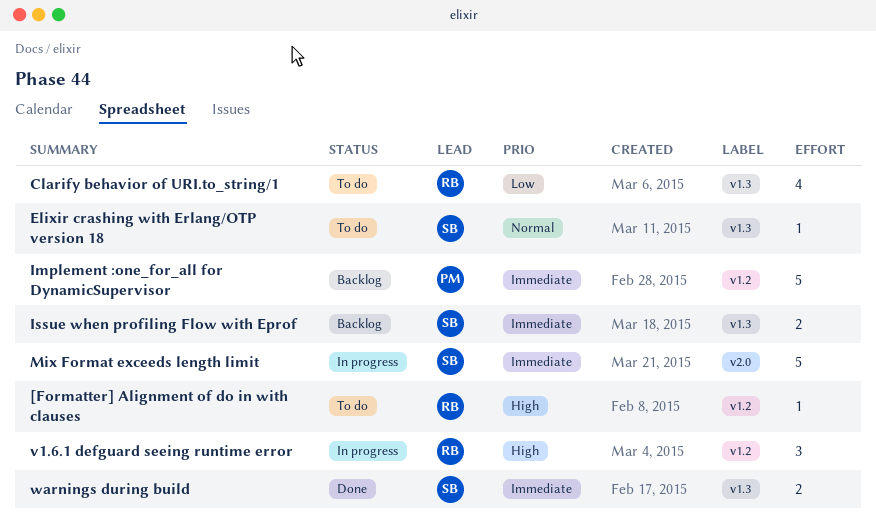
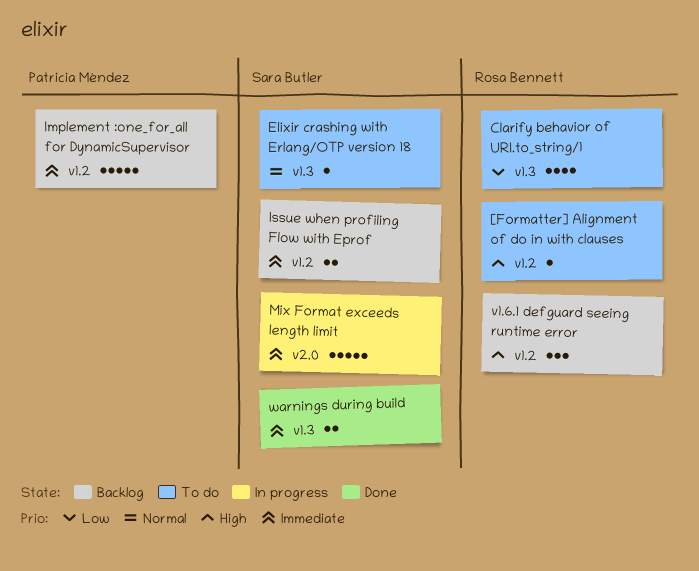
Issue when profiling Flow with Eprof, label: v1.3 -> v1.2
v1.6.1 defguard seeing runtime error, status: In progress -> Backlog

